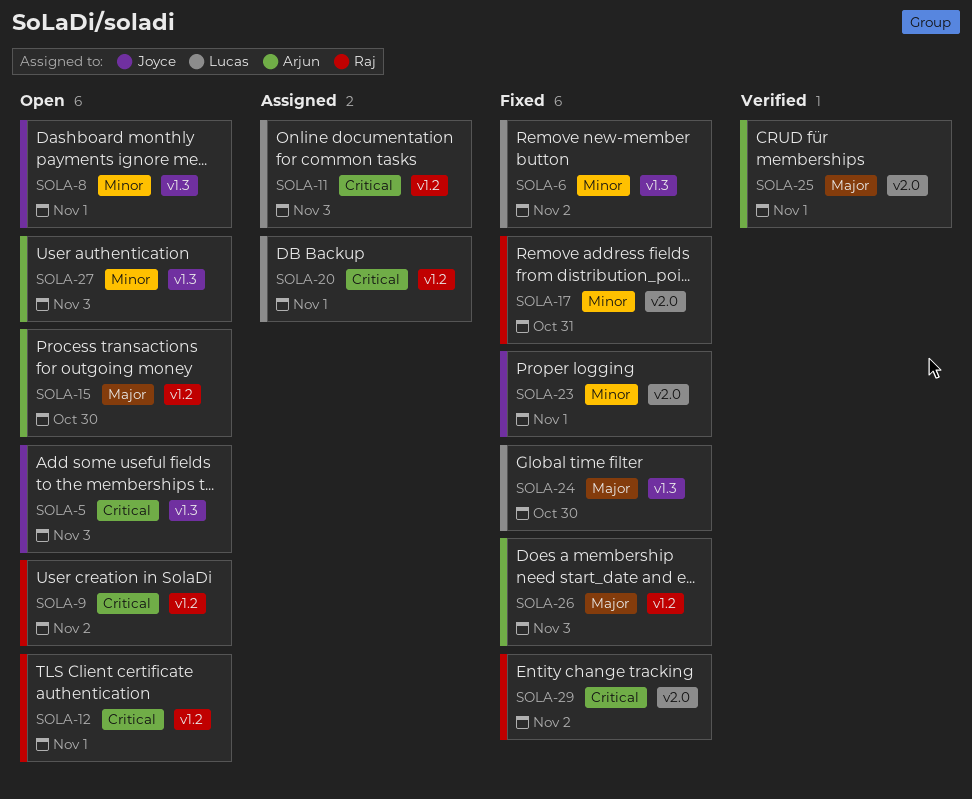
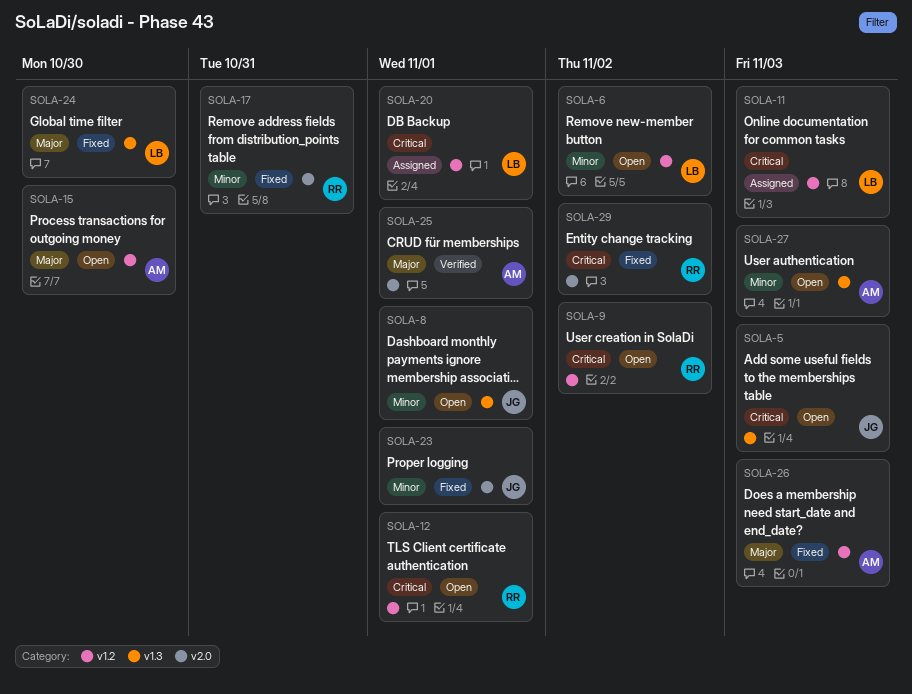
SOLA-6, status: Fixed -> Open
SOLA-6, label: v1.3 -> v1.2

